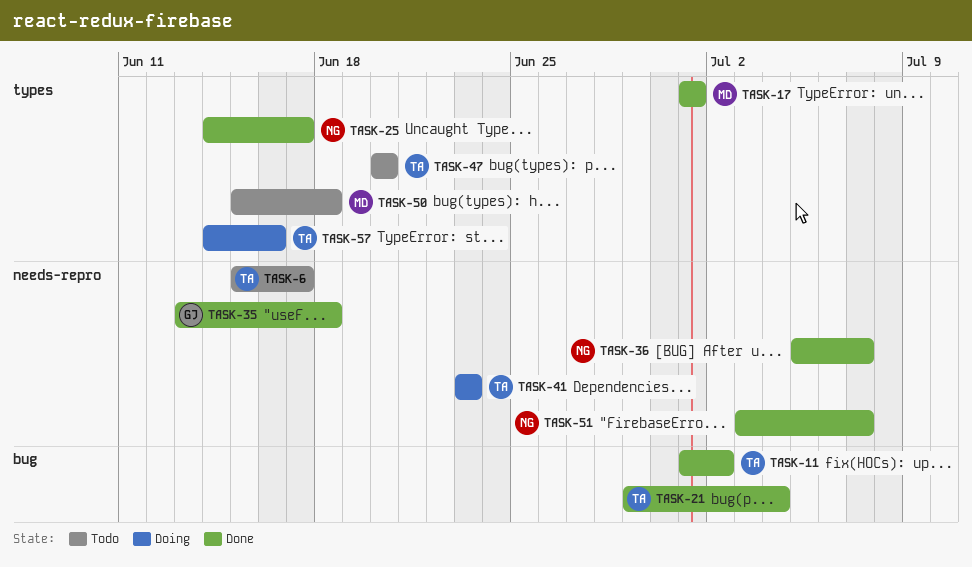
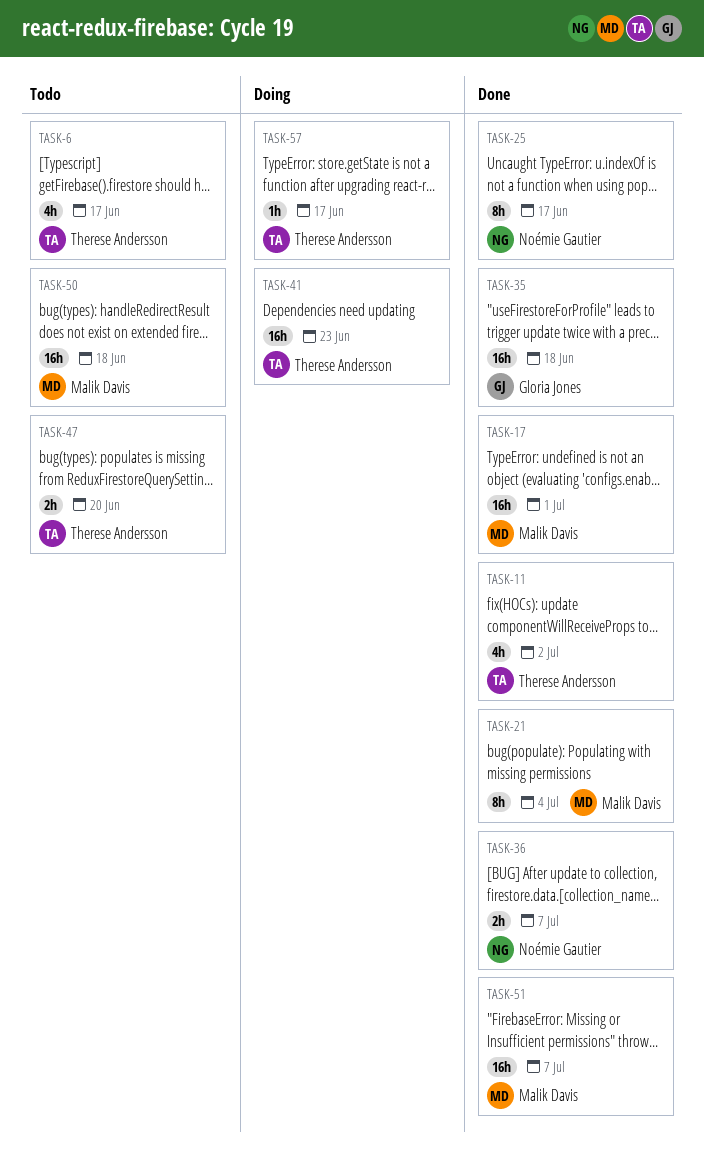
TASK-21, owner: Therese Andersson -> Malik Davis
TASK-51, owner: Noémie Gautier -> Malik Davis
TASK-57, due: Jun 16 -> Jun 17

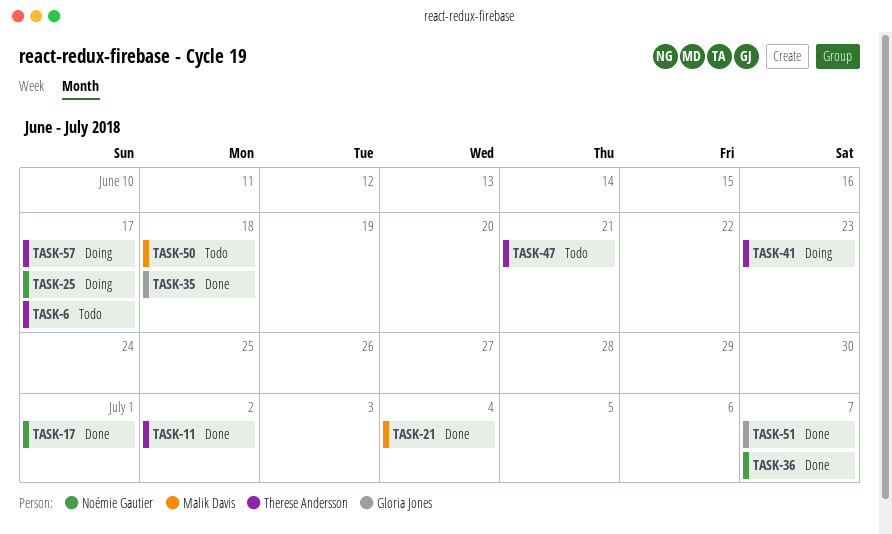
TASK-17, owner: Malik Davis -> Noémie Gautier
TASK-25, status: Done -> Doing
TASK-47, due: Jun 20 -> Jun 21
TASK-51, owner: Malik Davis -> Gloria Jones

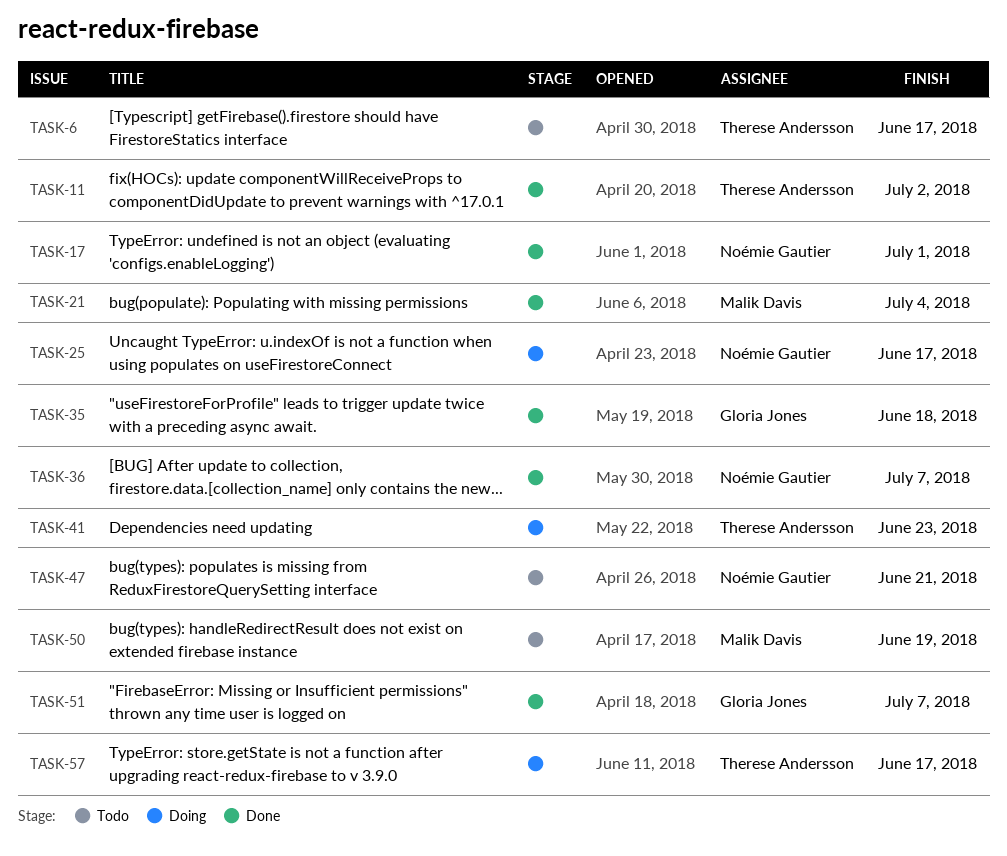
TASK-47, owner: Therese Andersson -> Noémie Gautier
TASK-50, due: Jun 18 -> Jun 19

